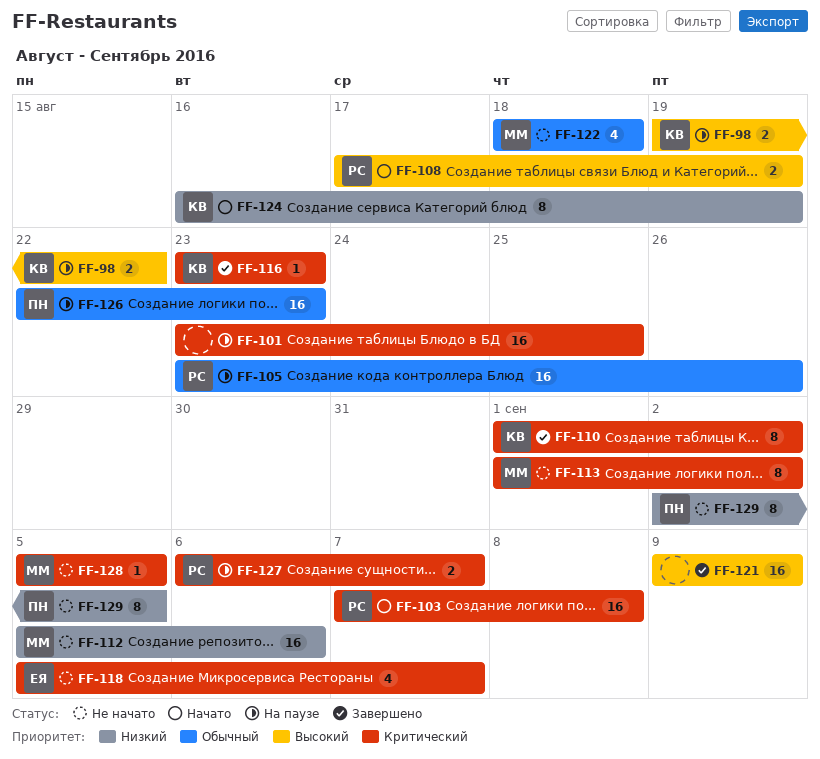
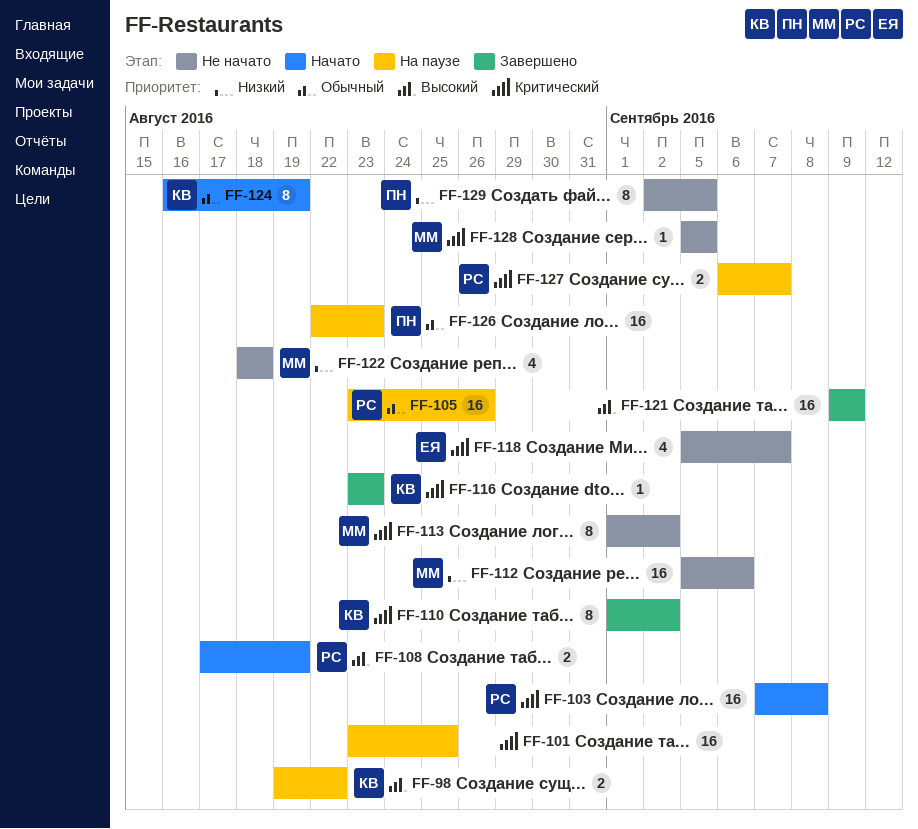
FF-122, priority: Обычный -> Низкий
FF-124, priority: Низкий -> Обычный

